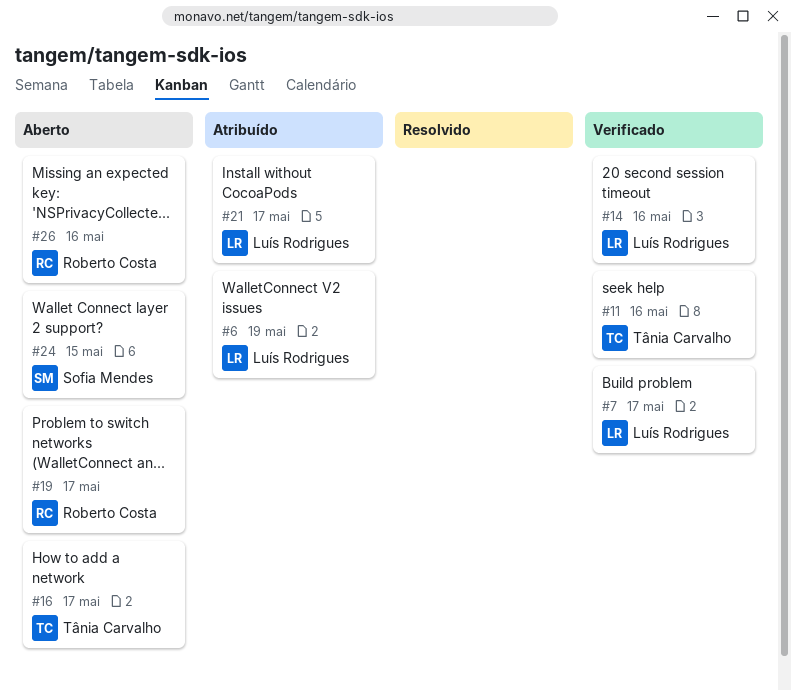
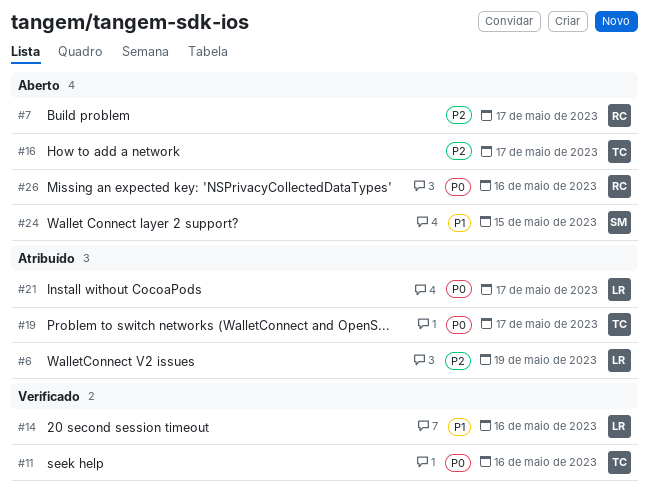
#7, status: Verificado -> Aberto
#7, owner: Luís Rodrigues -> Roberto Costa
#19, status: Aberto -> Atribuído
#19, owner: Roberto Costa -> Tânia Carvalho

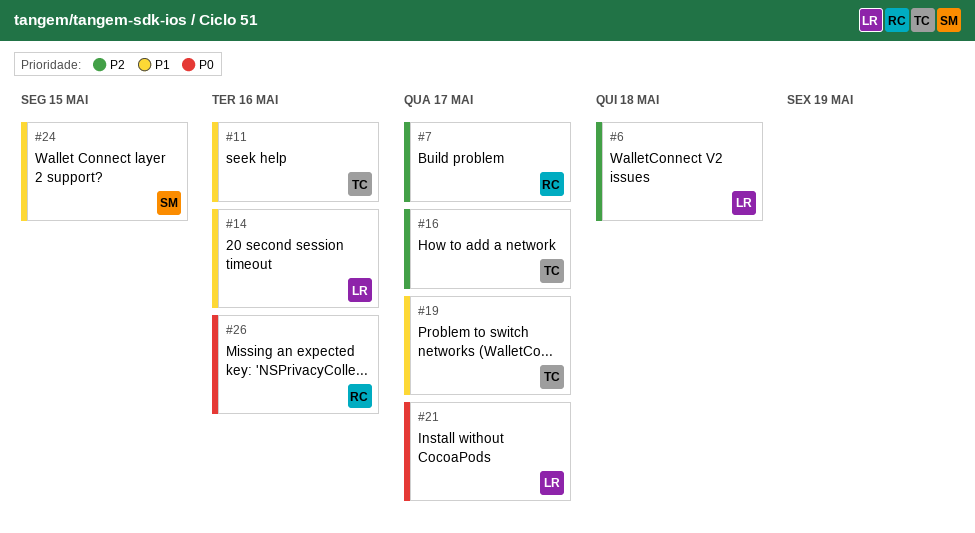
#6, due: May 19 -> May 18
#11, priority: P0 -> P1
#19, priority: P0 -> P1

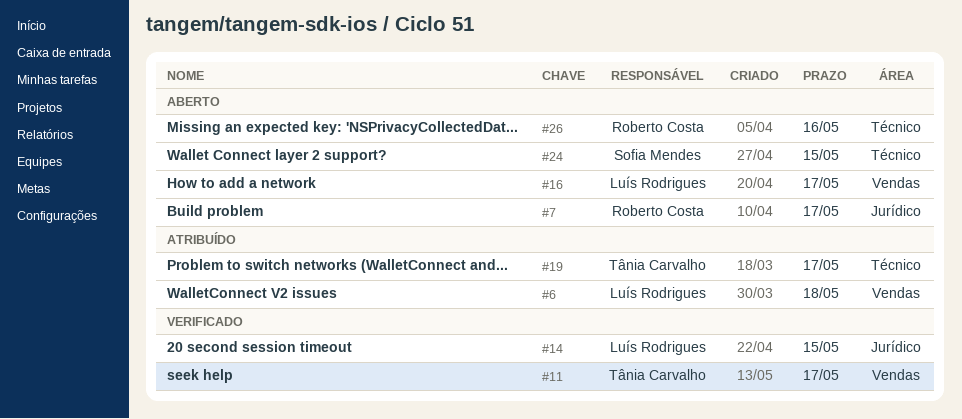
#11, due: May 16 -> May 17
#14, due: May 16 -> May 15
#16, owner: Tânia Carvalho -> Luís Rodrigues
#21: present -> none

